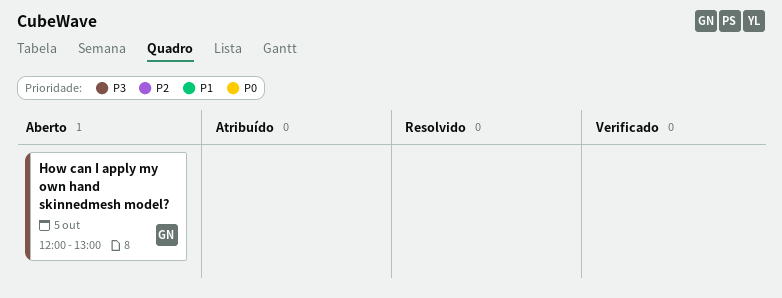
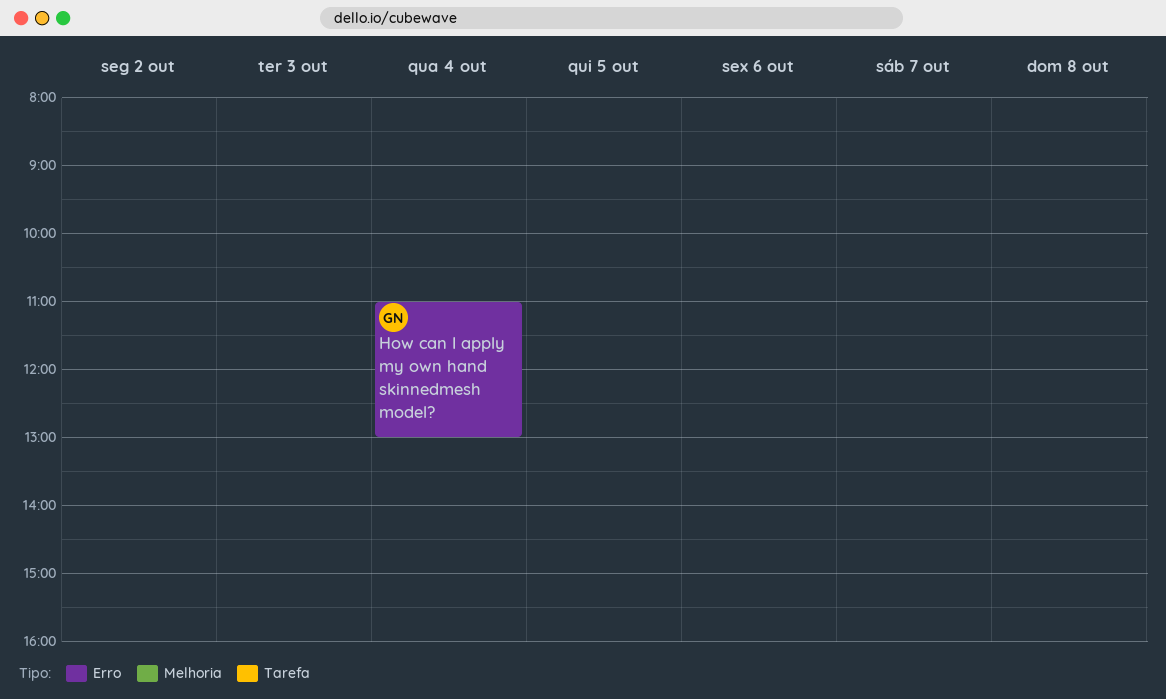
How can I apply my own hand skinnedmesh model?, day: Oct 5 -> Oct 4
How can I apply my own hand skinnedmesh model?, begins: 12:00 -> 11:00

